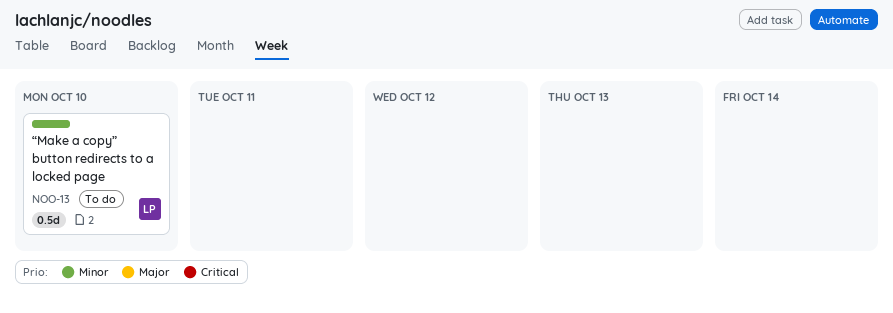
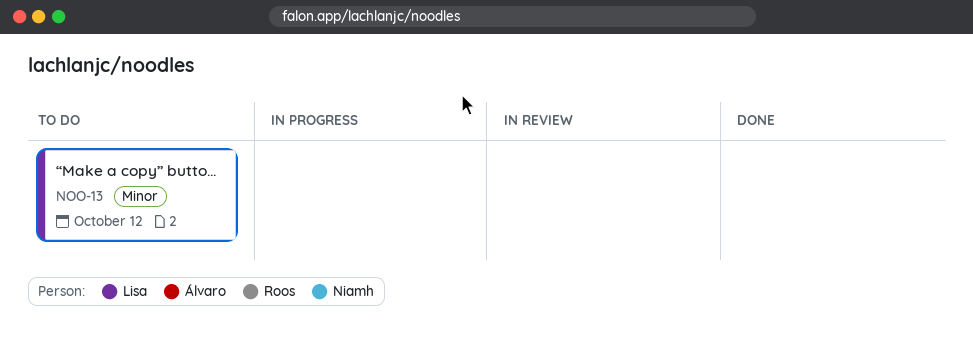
NOO-13, due: Oct 10 -> Oct 12

